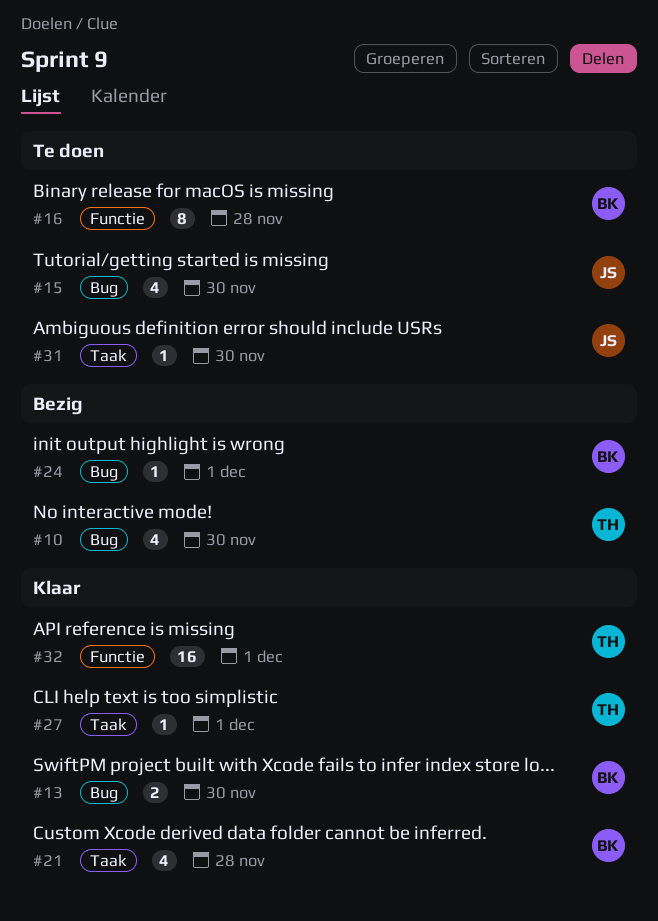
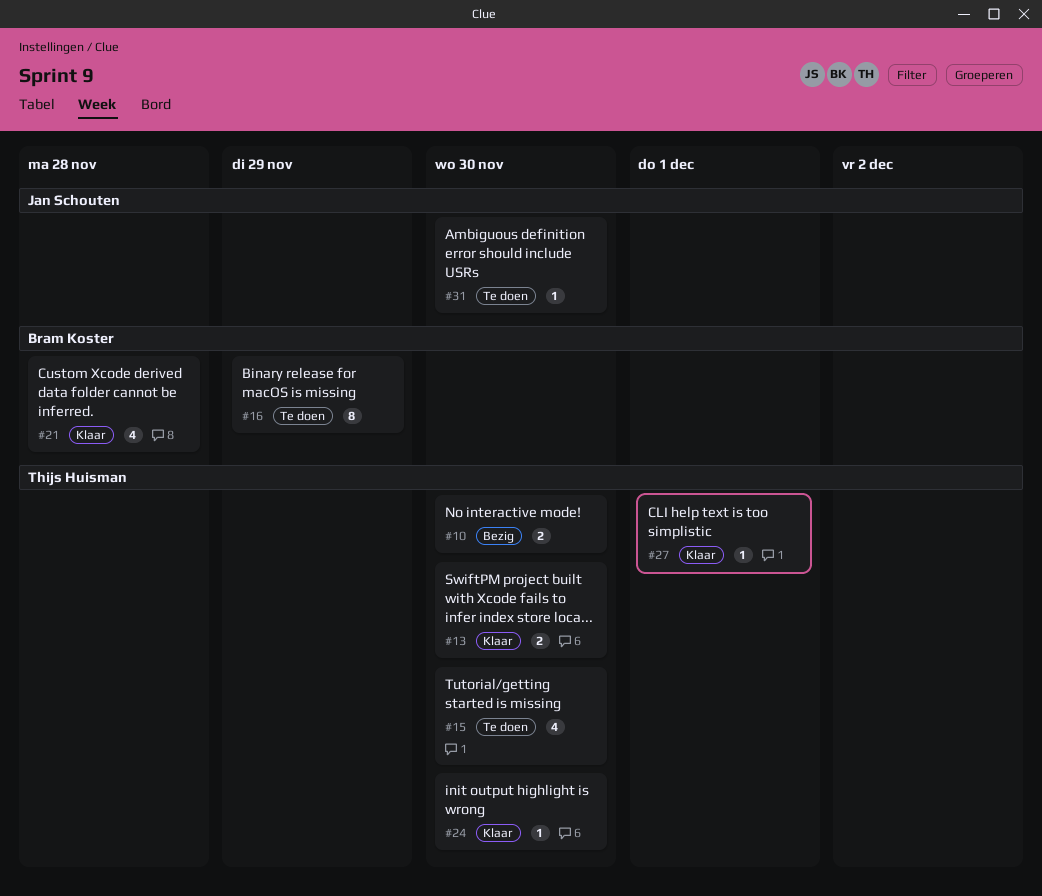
#10, estimate: 4 -> 2
#13, owner: Bram Koster -> Thijs Huisman
#15, owner: Jan Schouten -> Thijs Huisman
#16, due: Nov 28 -> Nov 29
#24, status: Bezig -> Klaar
#24, owner: Bram Koster -> Thijs Huisman
#24, due: Dec 1 -> Nov 30
#32: present -> none

